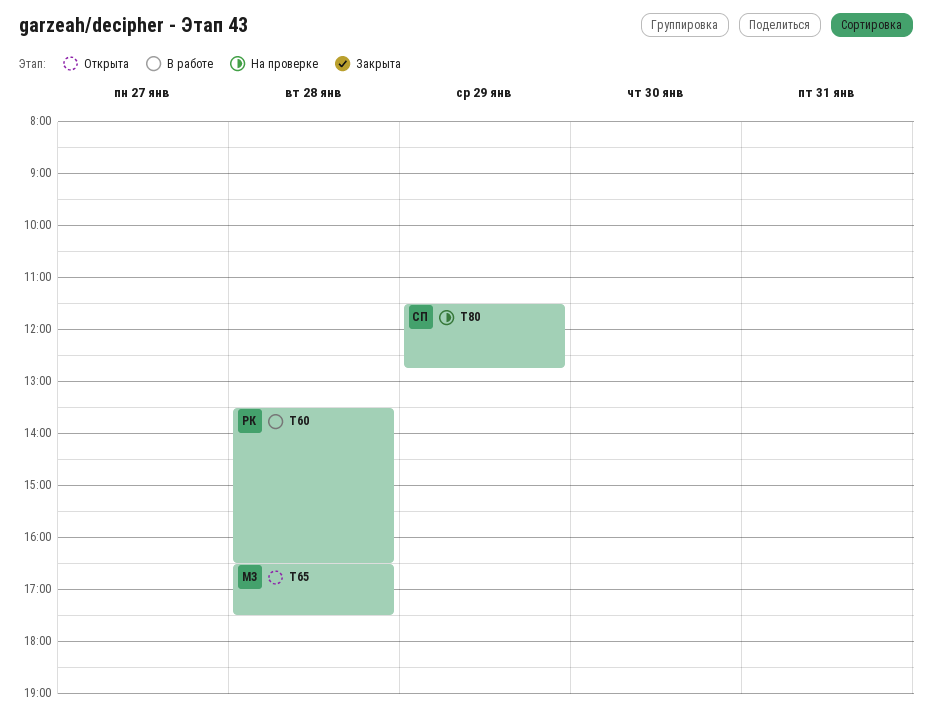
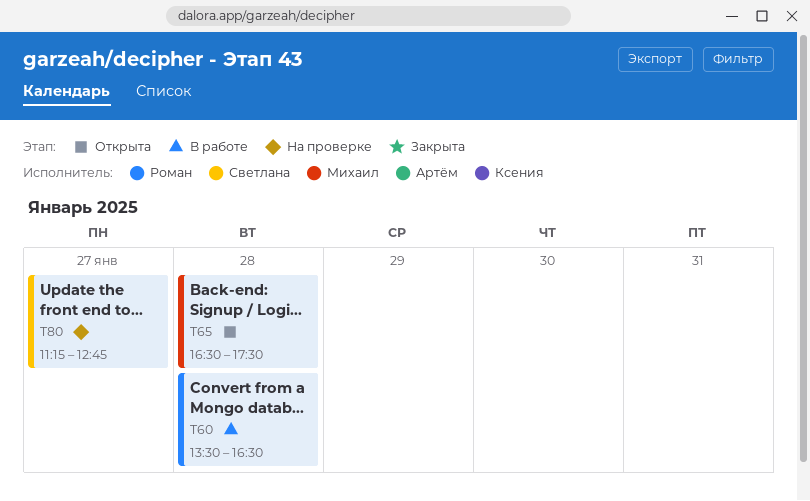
T80, day: Jan 29 -> Jan 27
T80, begins: 11:30 -> 11:15

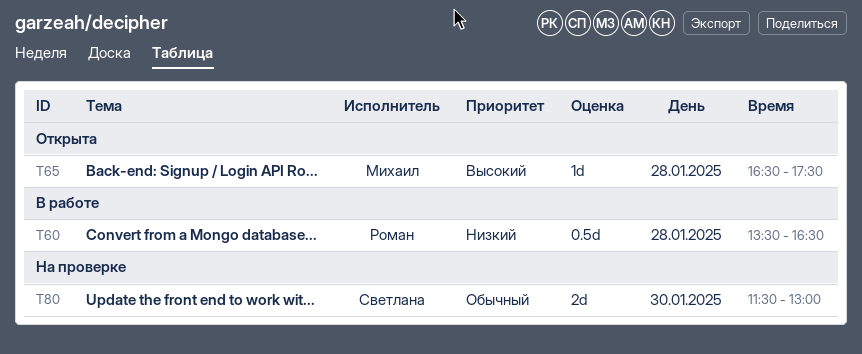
T80, day: Jan 27 -> Jan 30
T80, begins: 11:15 -> 11:30
T80, ends: 12:45 -> 13:00

